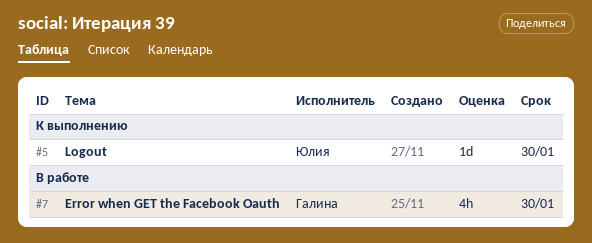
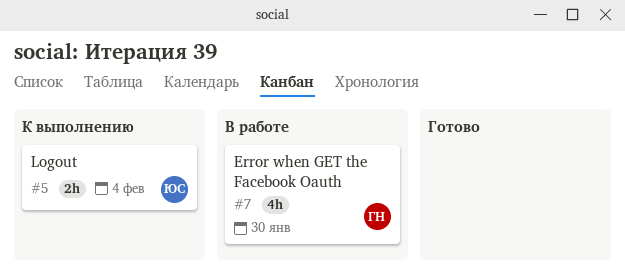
#5, estimate: 1d -> 2h
#5, due: Jan 30 -> Feb 4

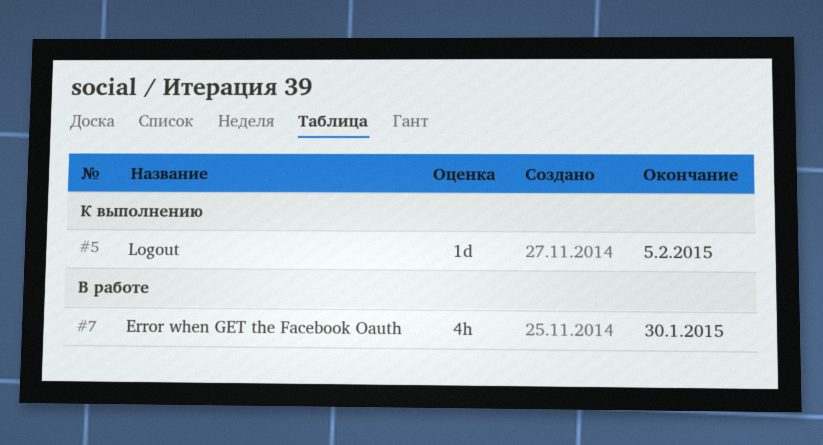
#5, estimate: 2h -> 1d
#5, due: Feb 4 -> Feb 5

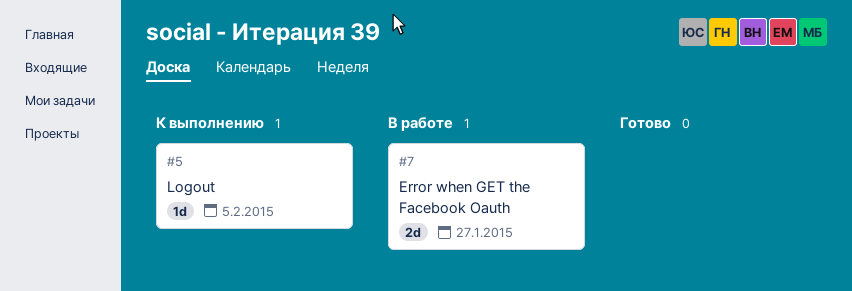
#7, estimate: 4h -> 2d
#7, due: Jan 30 -> Jan 27

